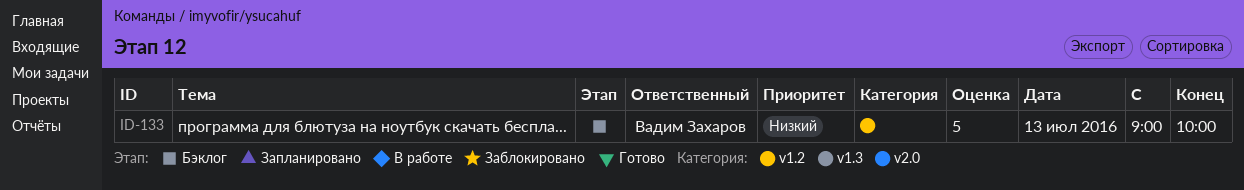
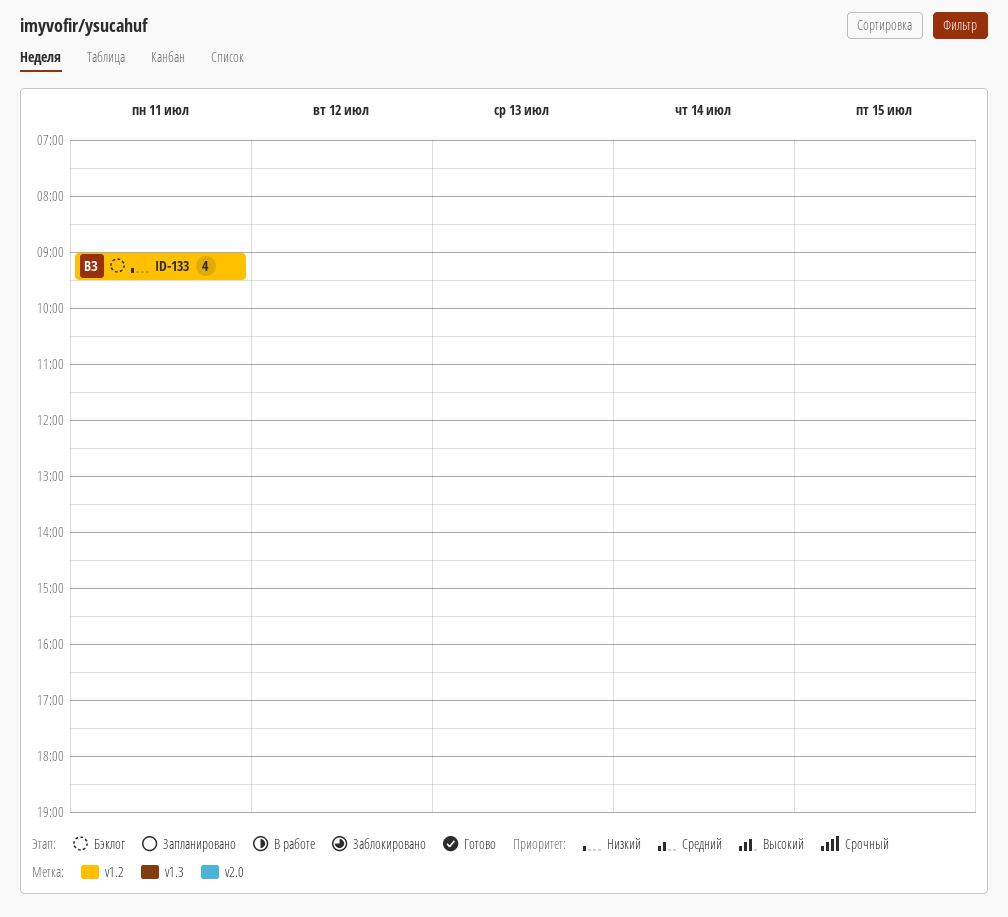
ID-133, estimate: 5 -> 4
ID-133, day: Jul 13 -> Jul 11
ID-133, ends: 10:00 -> 09:30

